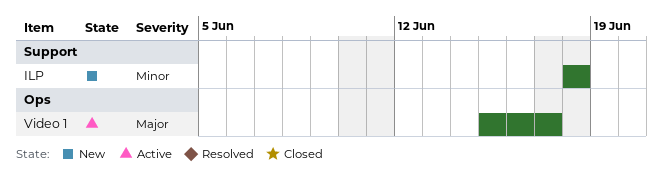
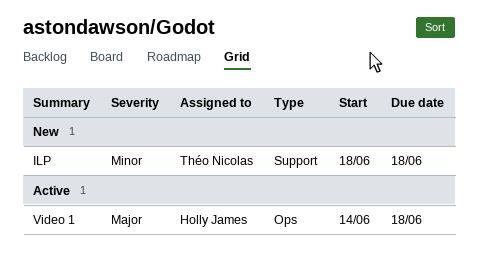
Video 1, start: Jun 15 -> Jun 14
Video 1, due: Jun 17 -> Jun 18

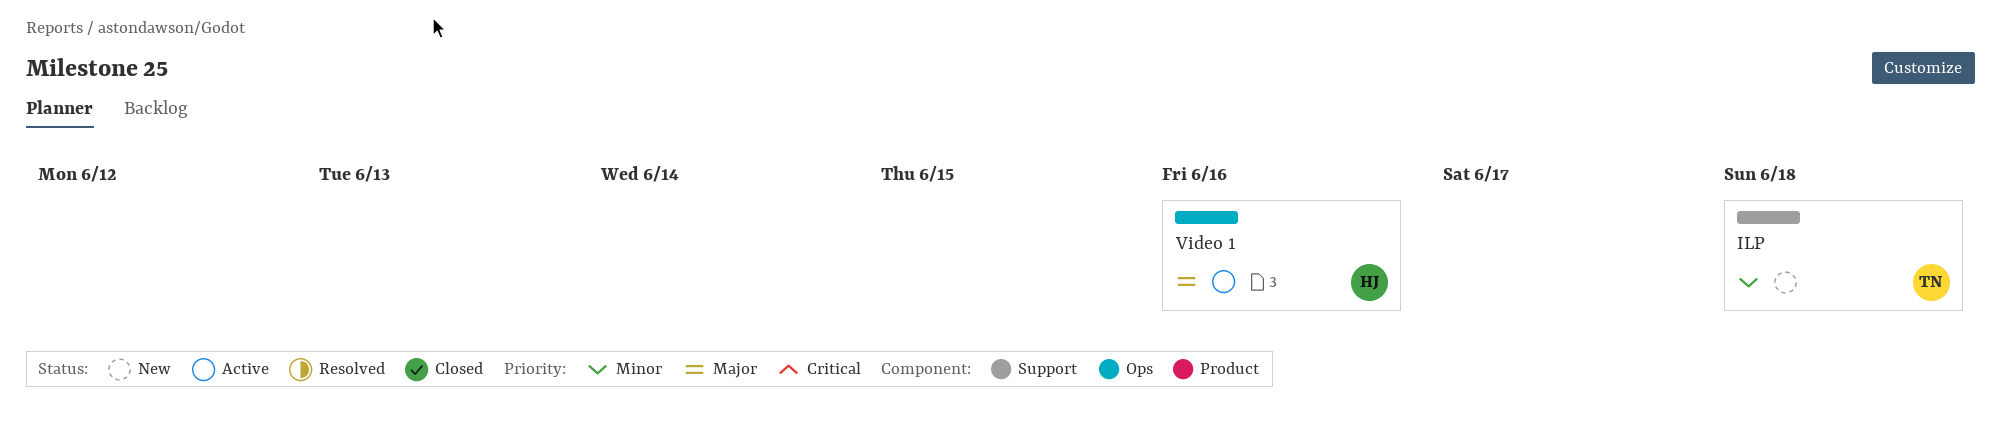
Video 1, due: Jun 18 -> Jun 16

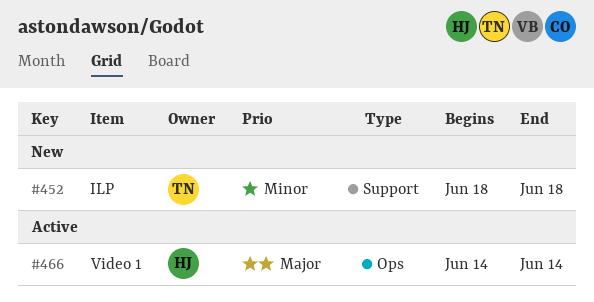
Video 1, due: Jun 16 -> Jun 14

